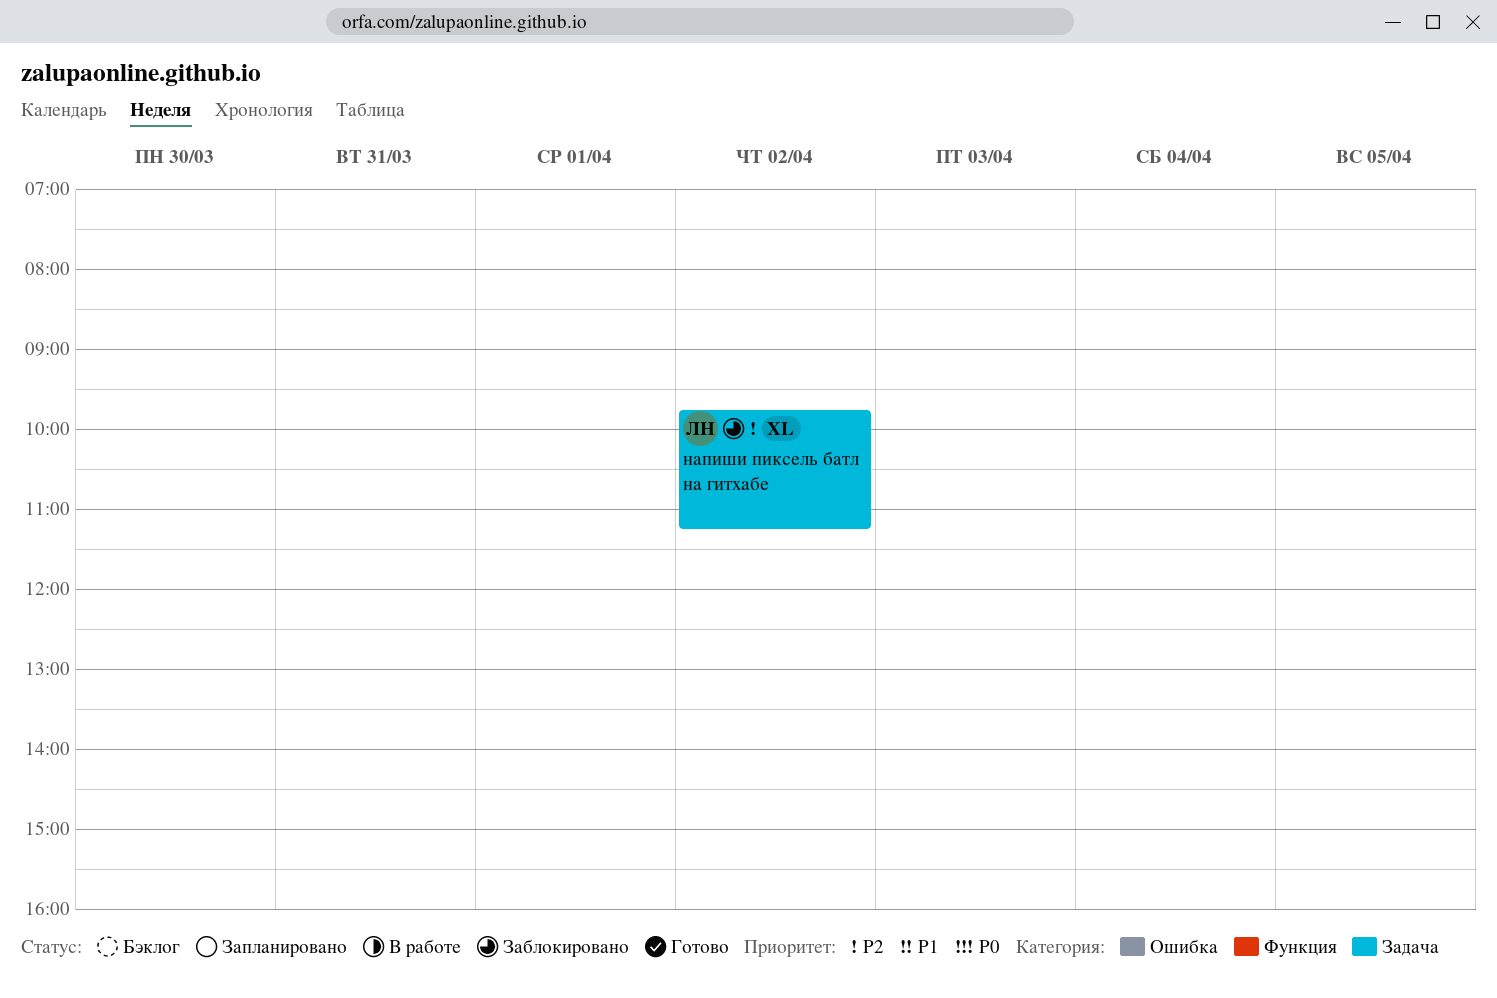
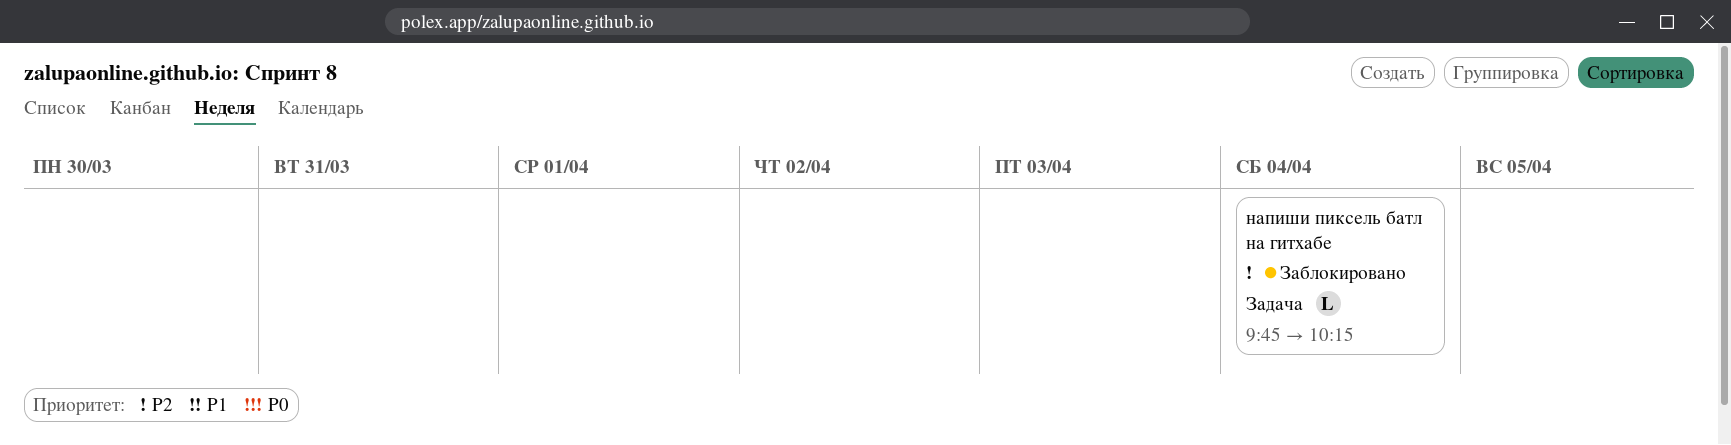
напиши пиксель батл на гитхабе, estimate: XL -> L
напиши пиксель батл на гитхабе, day: Apr 2 -> Apr 4
напиши пиксель батл на гитхабе, ends: 11:15 -> 10:15

